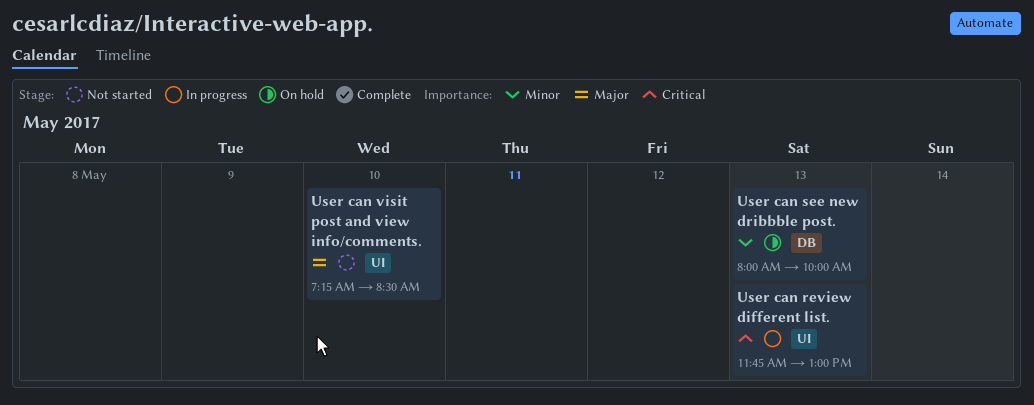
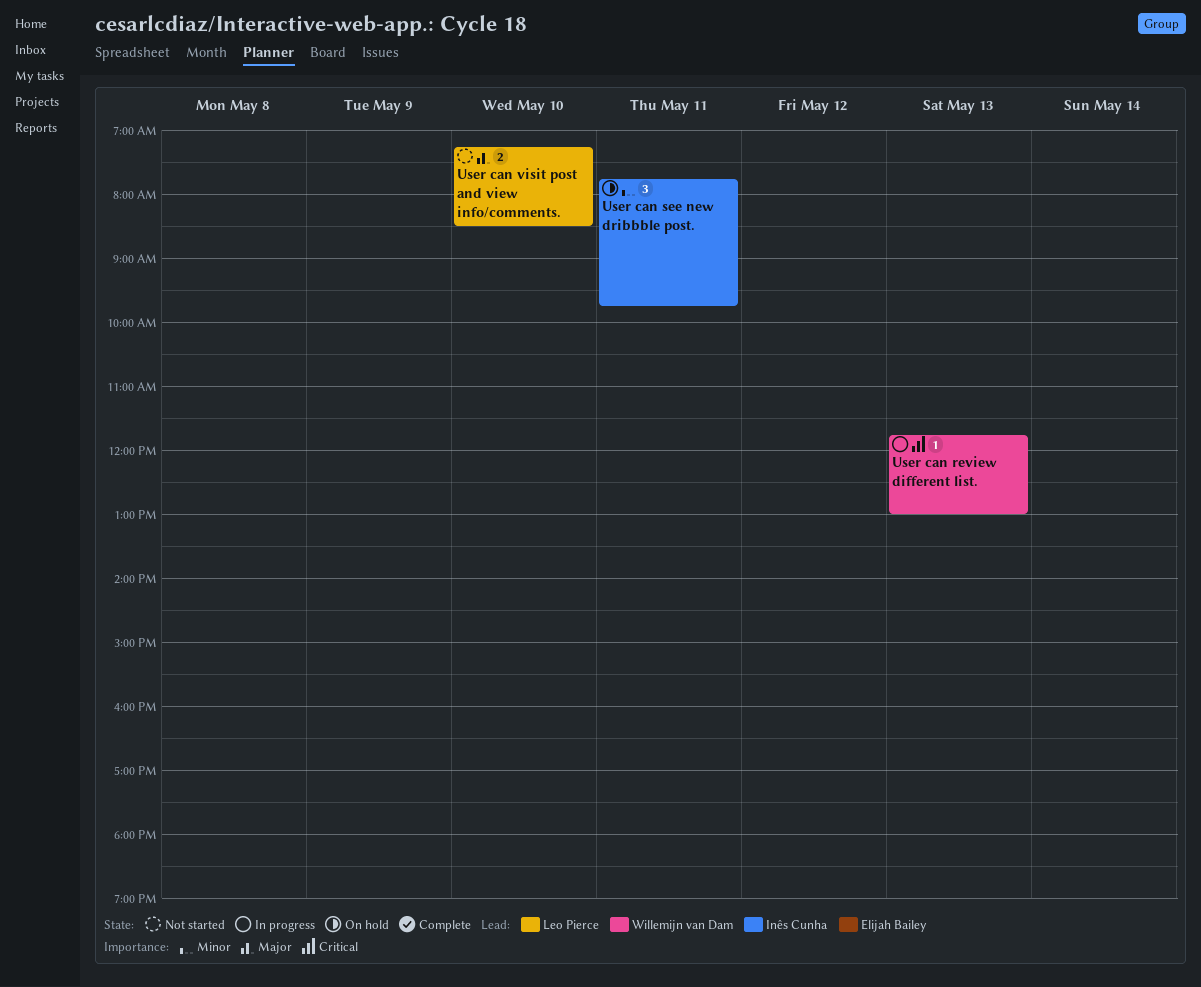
User can see new dribbble post., day: May 13 -> May 11
User can see new dribbble post., begins: 08:00 -> 07:45
User can see new dribbble post., ends: 10:00 -> 09:45

